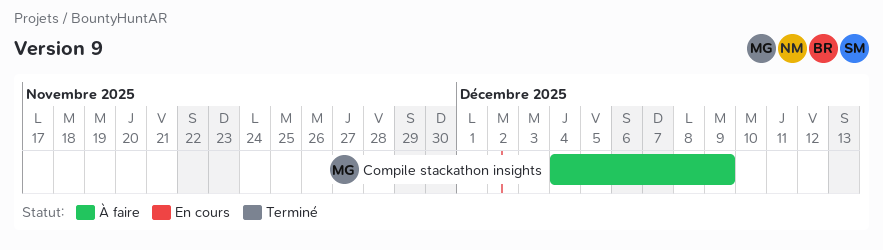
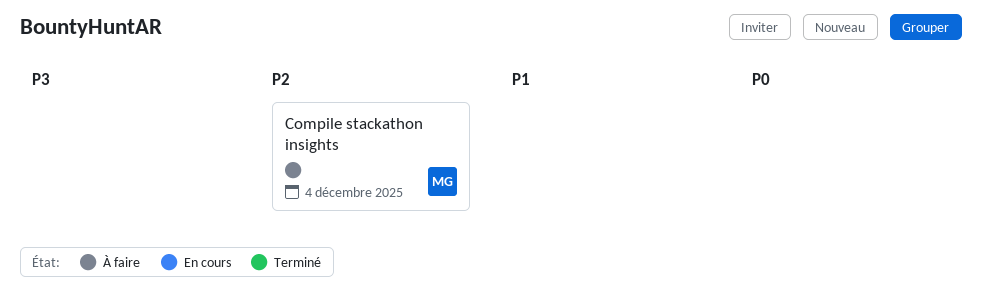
Compile stackathon insights, due: Dec 9 -> Dec 4

